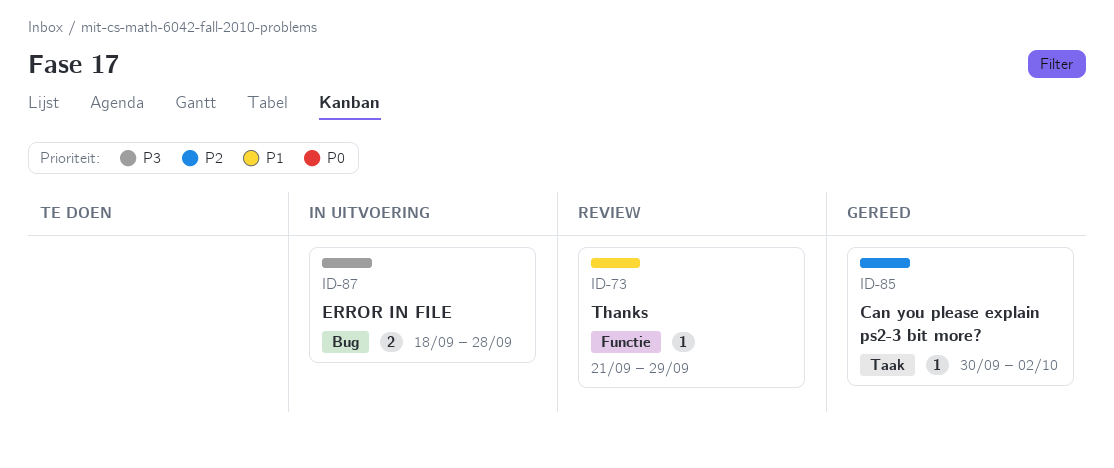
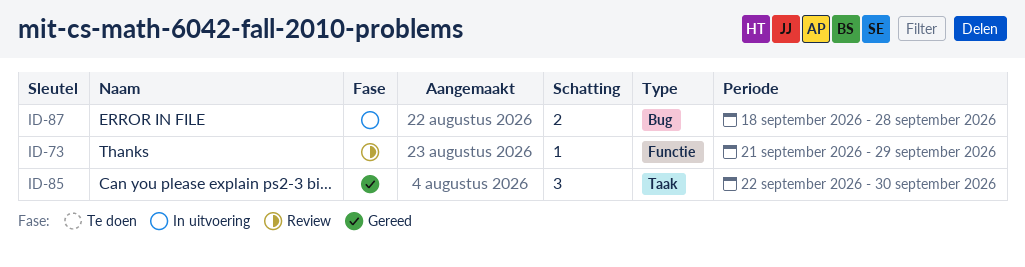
ID-85, estimate: 1 -> 3
ID-85, start: Sep 30 -> Sep 22
ID-85, due: Oct 2 -> Sep 30

